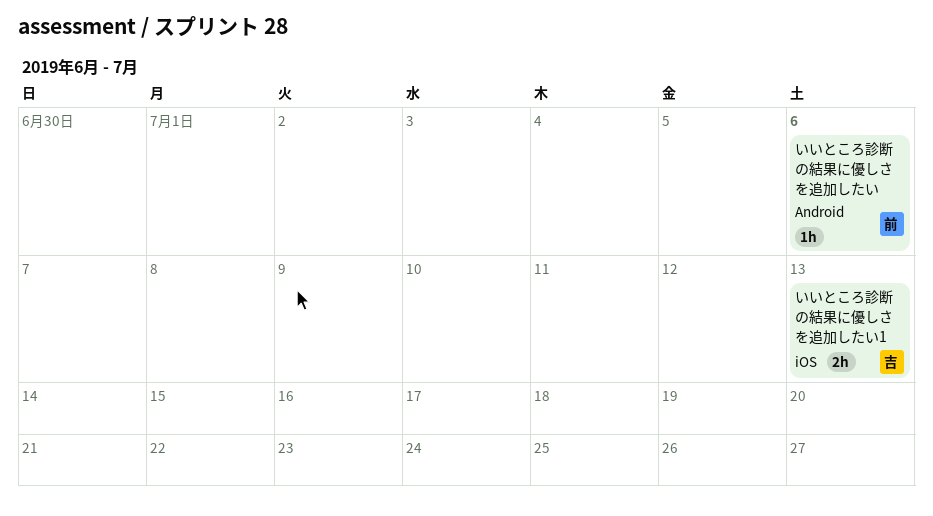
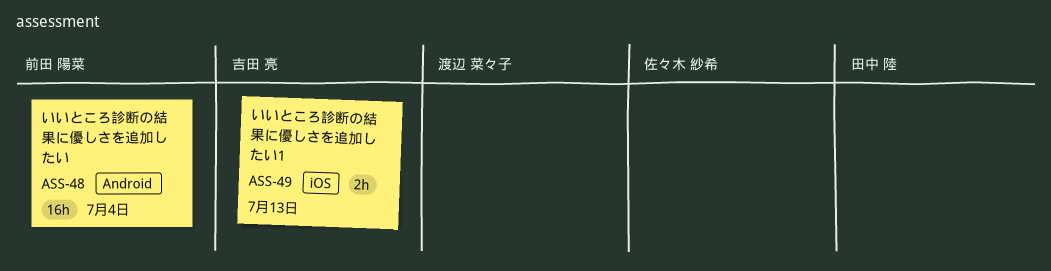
いいところ診断の結果に優しさを追加したい, estimate: 1h -> 16h
いいところ診断の結果に優しさを追加したい, due: Jul 6 -> Jul 4

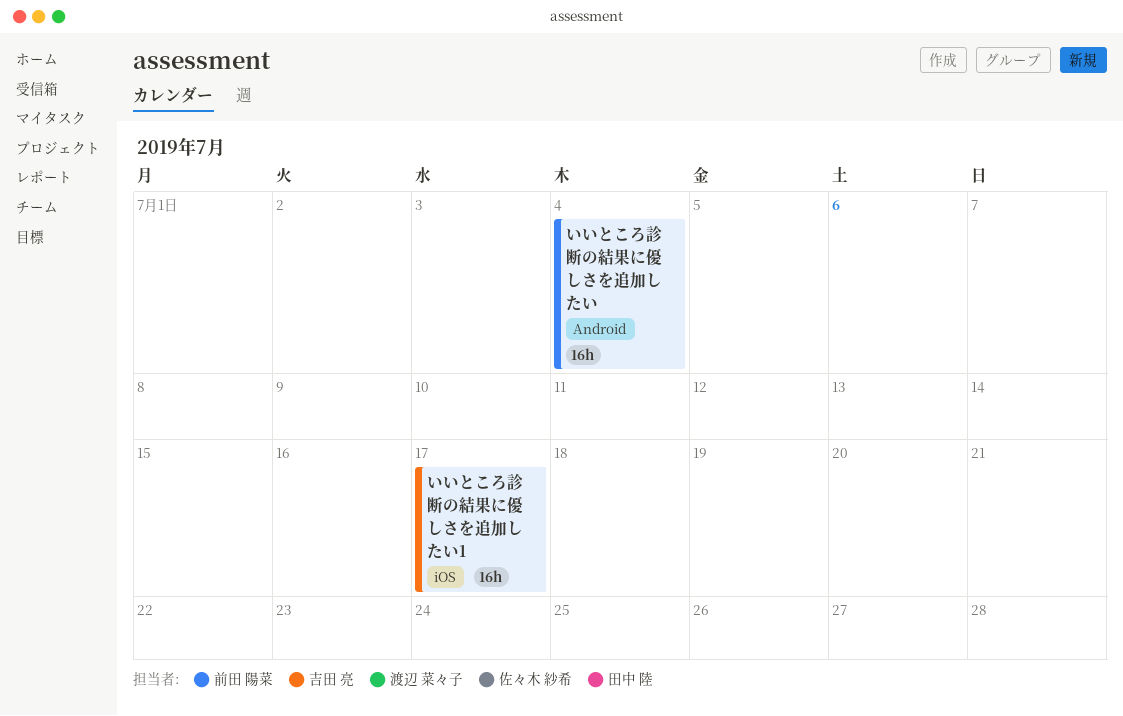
いいところ診断の結果に優しさを追加したい1, estimate: 2h -> 16h
いいところ診断の結果に優しさを追加したい1, due: Jul 13 -> Jul 17

